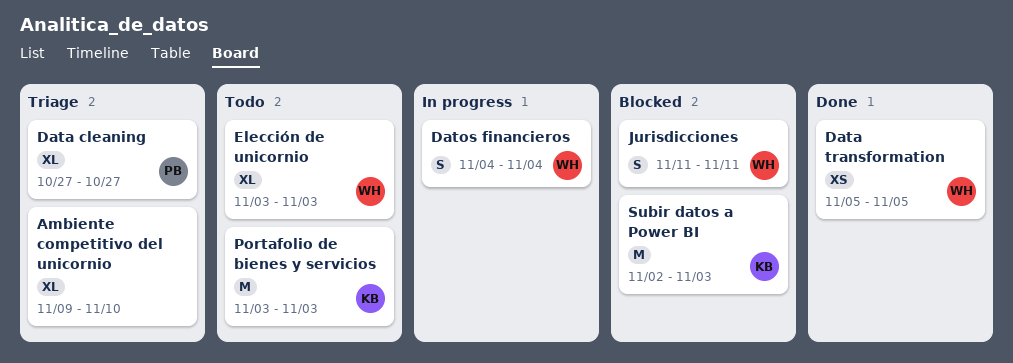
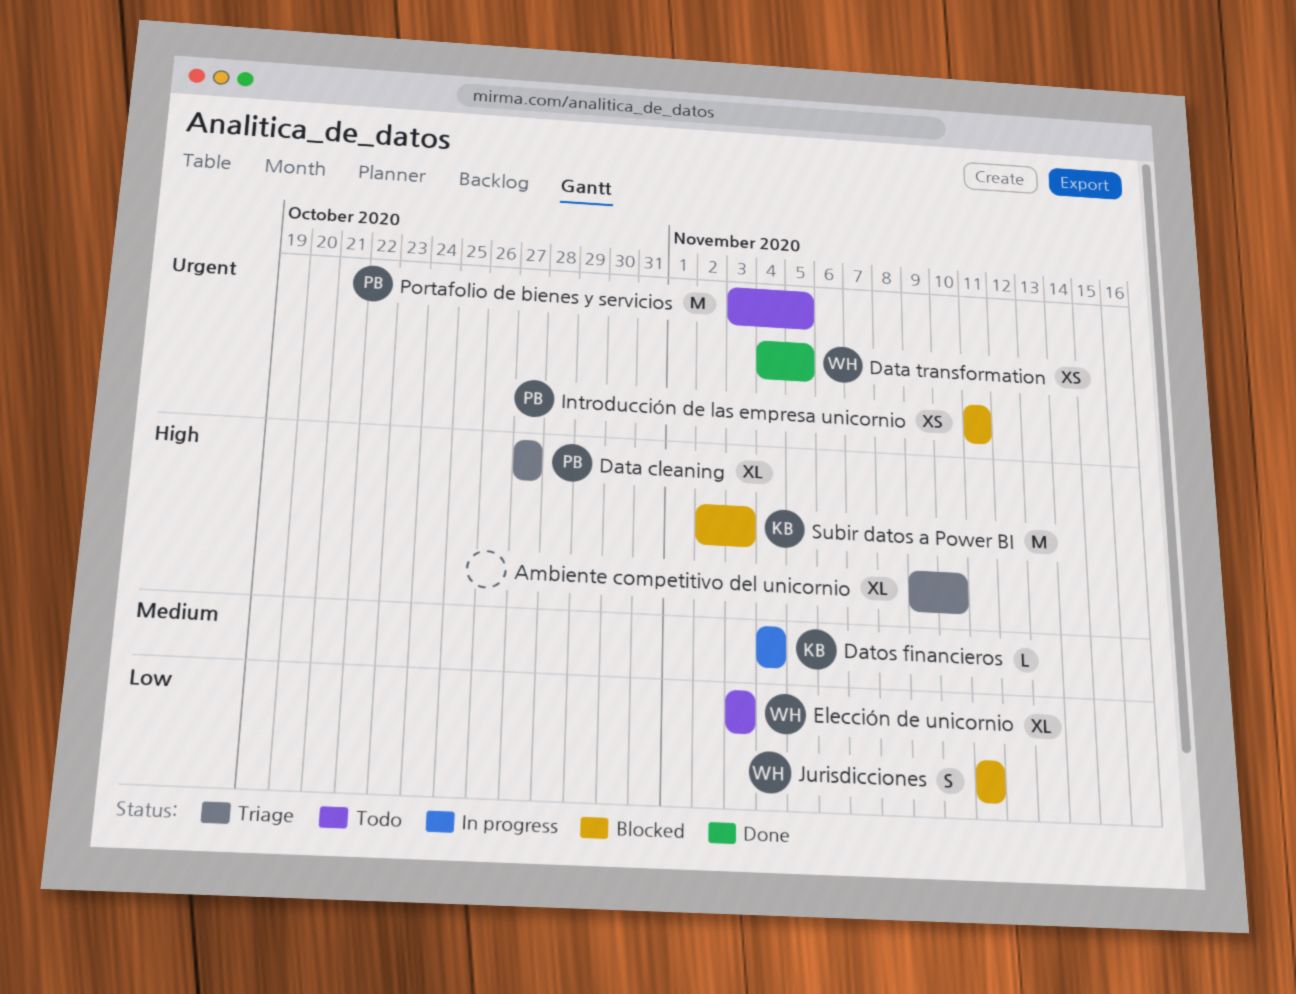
Data transformation, start: Nov 5 -> Nov 4
Datos financieros, owner: WH -> KB
Datos financieros, estimate: S -> L
Introducción de las empresa unicornio: none -> present
Portafolio de bienes y servicios, owner: KB -> PB
Portafolio de bienes y servicios, due: Nov 3 -> Nov 5

